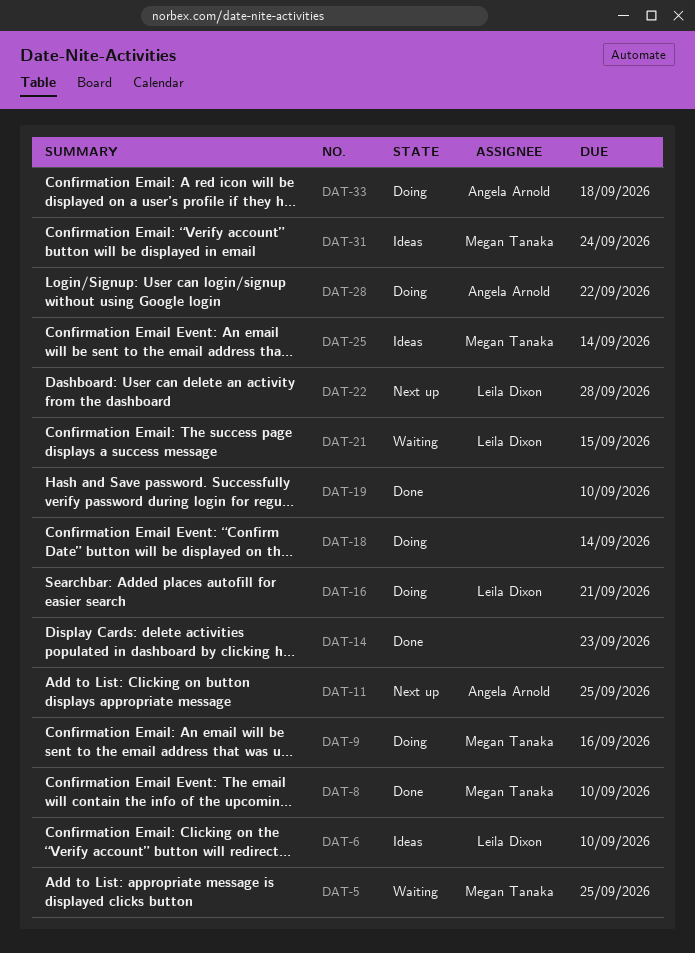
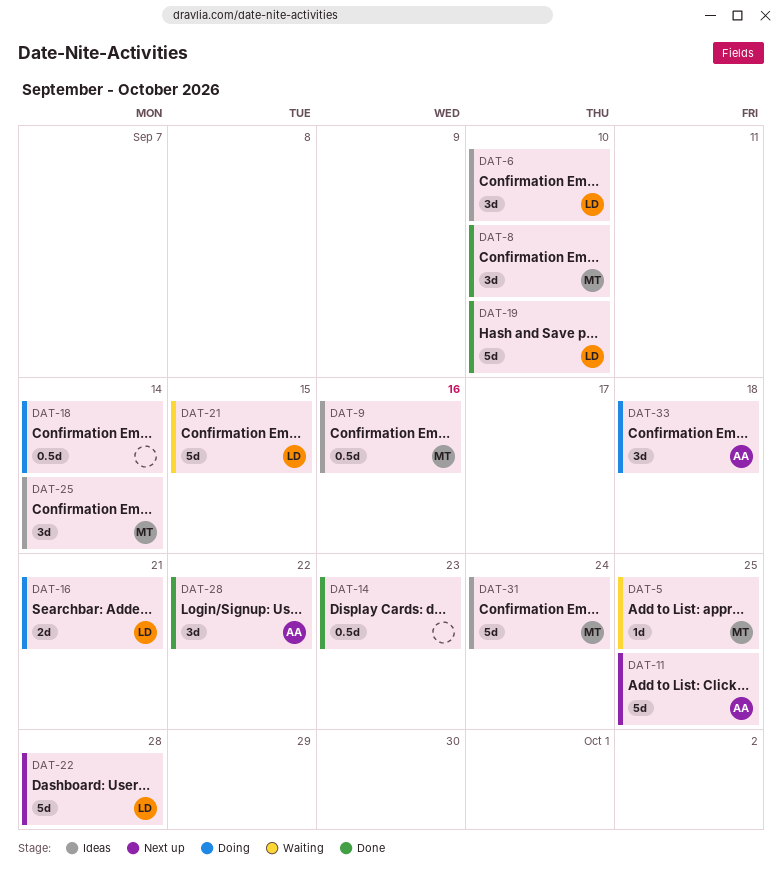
DAT-9, status: Doing -> Ideas
DAT-19, owner: none -> Leila Dixon
DAT-28, status: Doing -> Done

